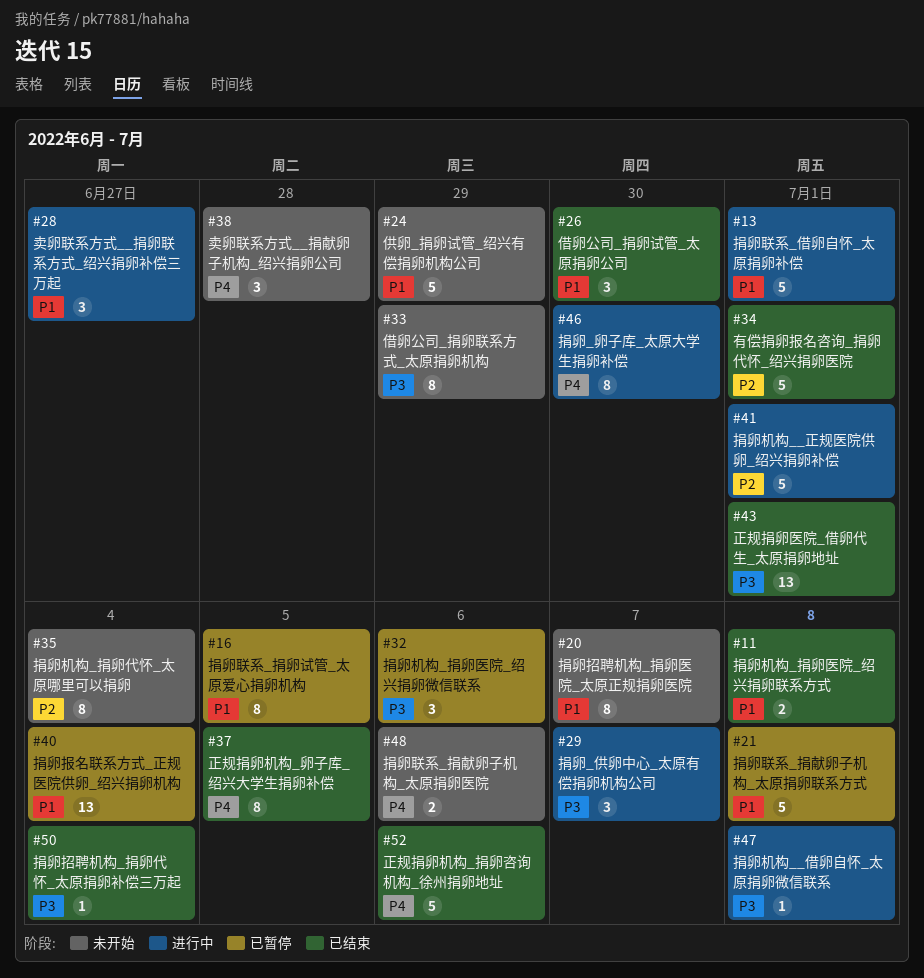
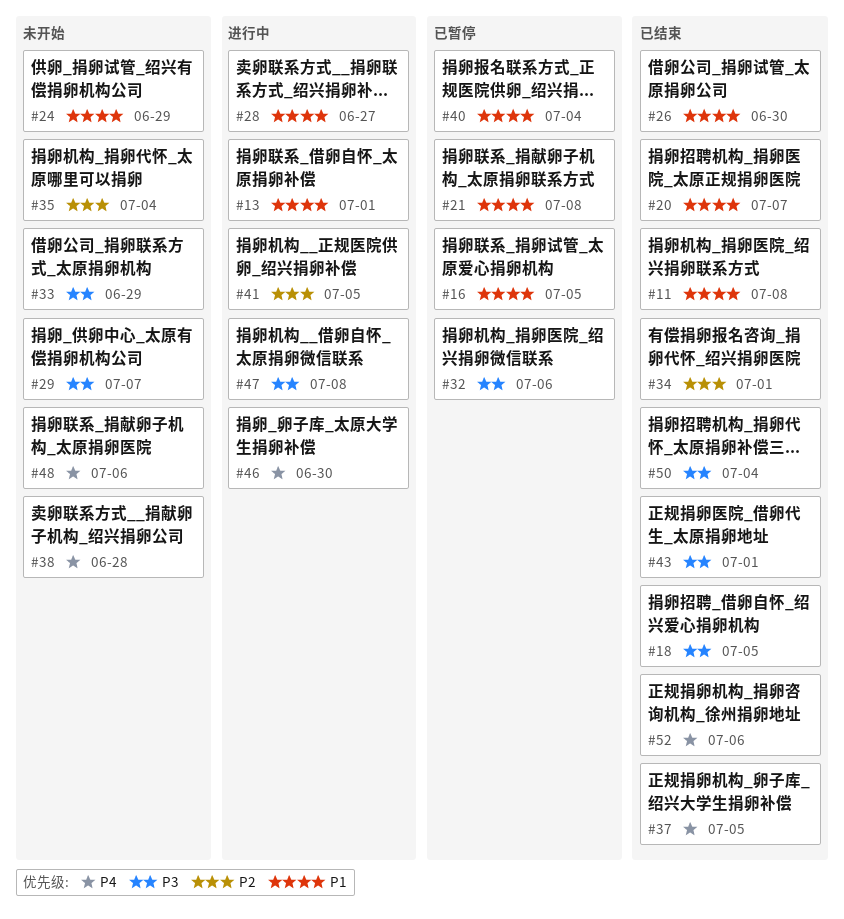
#18: none -> present
#20, status: 未开始 -> 已结束
#29, status: 进行中 -> 未开始
#41, due: Jul 1 -> Jul 5

